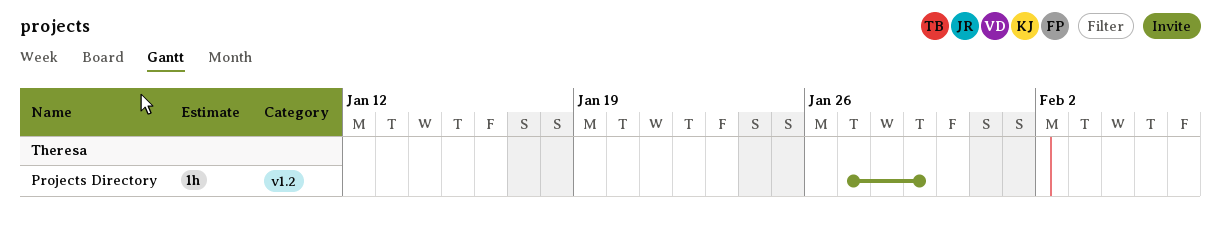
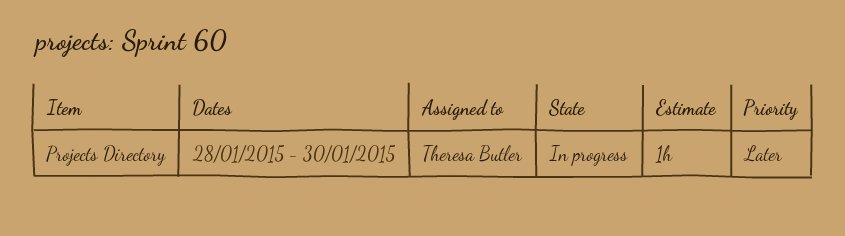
Projects Directory, start: Jan 27 -> Jan 28
Projects Directory, due: Jan 29 -> Jan 30

